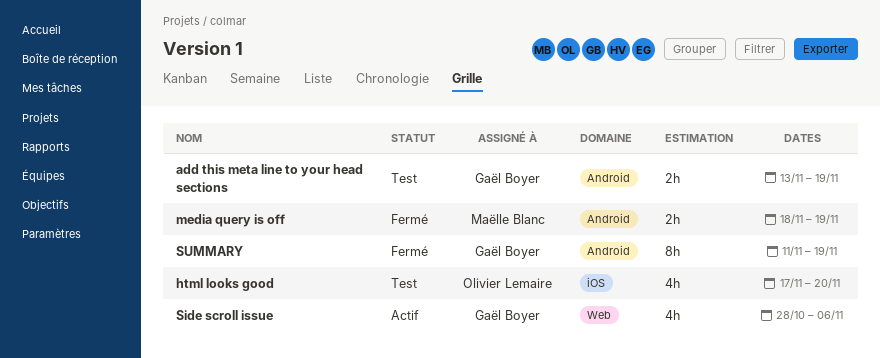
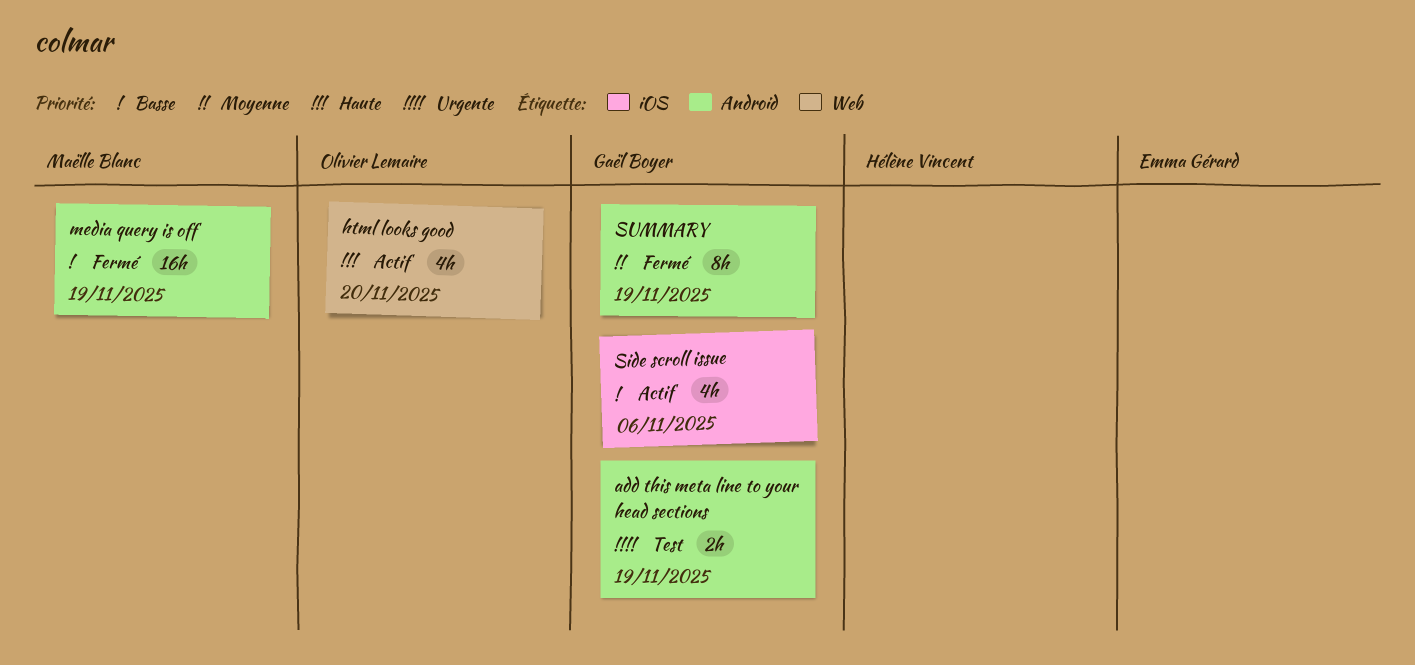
html looks good, status: Test -> Actif
html looks good, label: iOS -> Web
media query is off, estimate: 2h -> 16h
Side scroll issue, label: Web -> iOS

